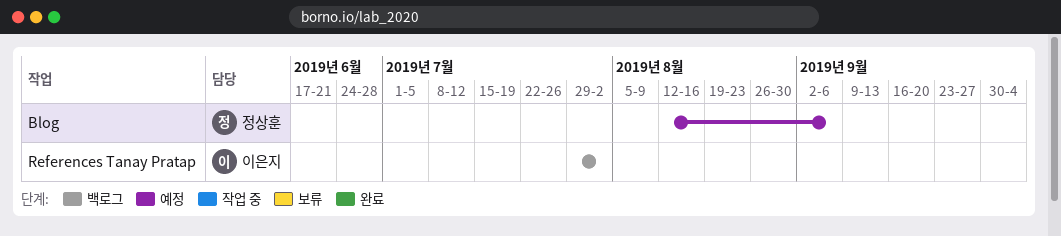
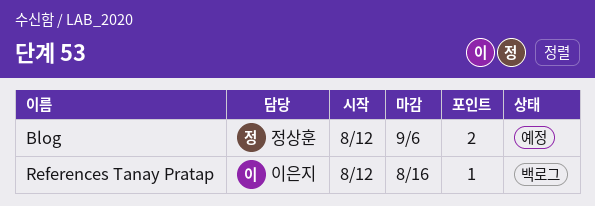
References Tanay Pratap, start: Jul 29 -> Aug 12
References Tanay Pratap, due: Aug 2 -> Aug 16

